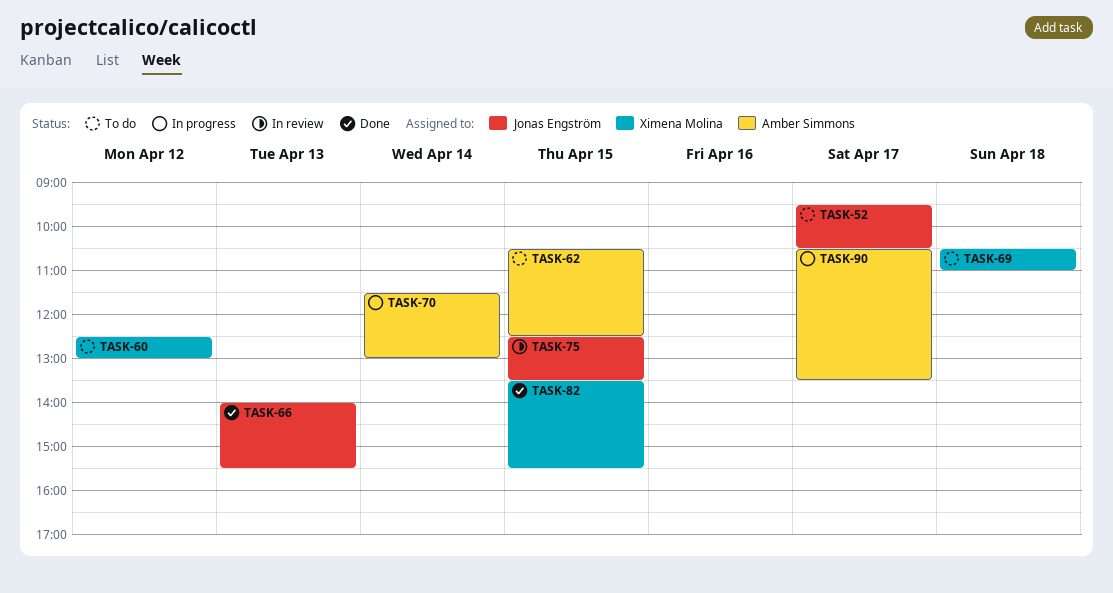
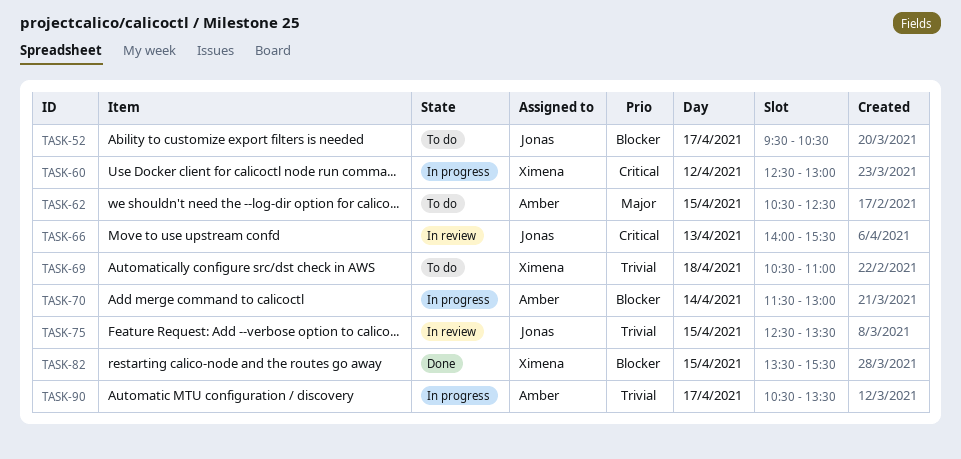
TASK-60, status: To do -> In progress
TASK-66, status: Done -> In review

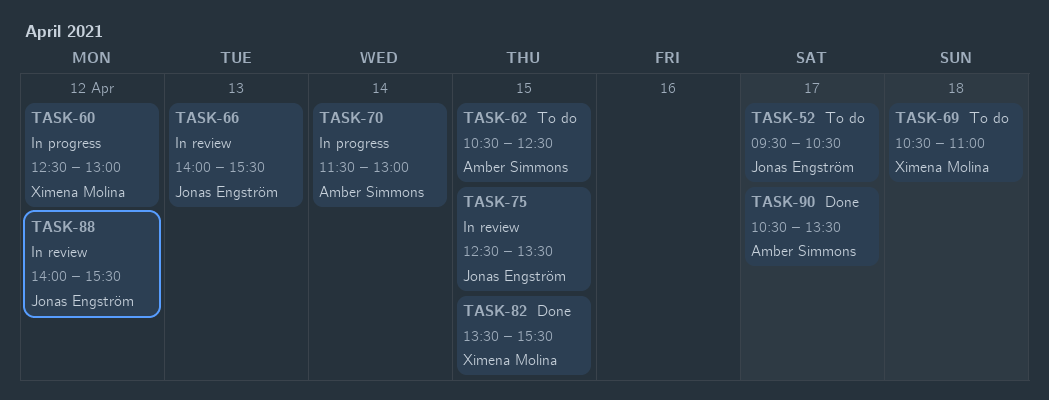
TASK-88: none -> present
TASK-90, status: In progress -> Done

